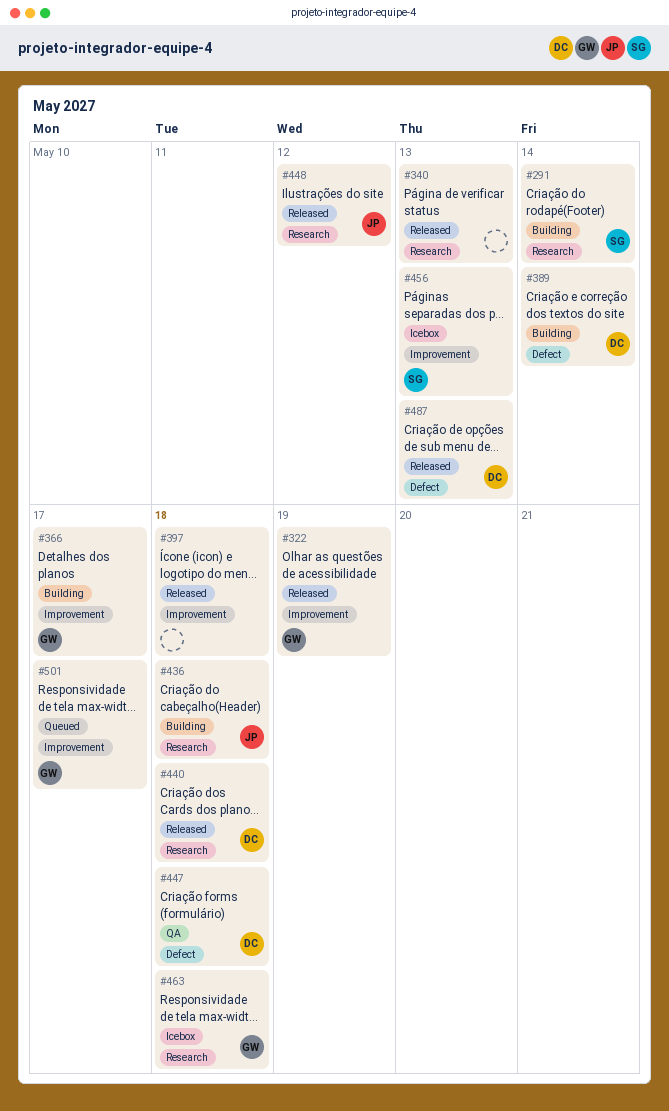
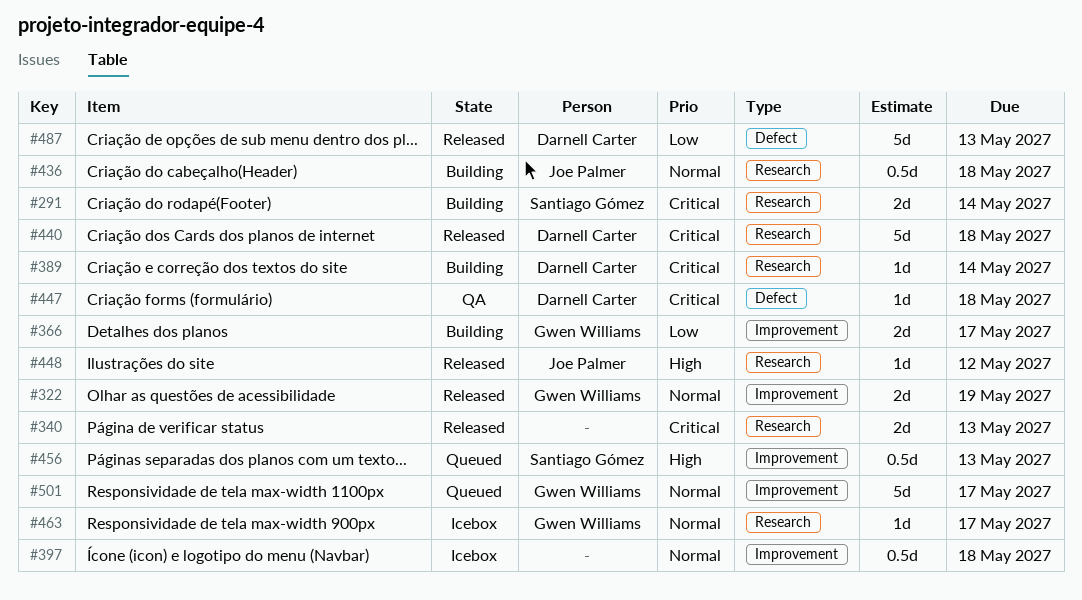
#389, label: Defect -> Research
#397, status: Released -> Icebox
#456, status: Icebox -> Queued
#463, due: May 18 -> May 17

